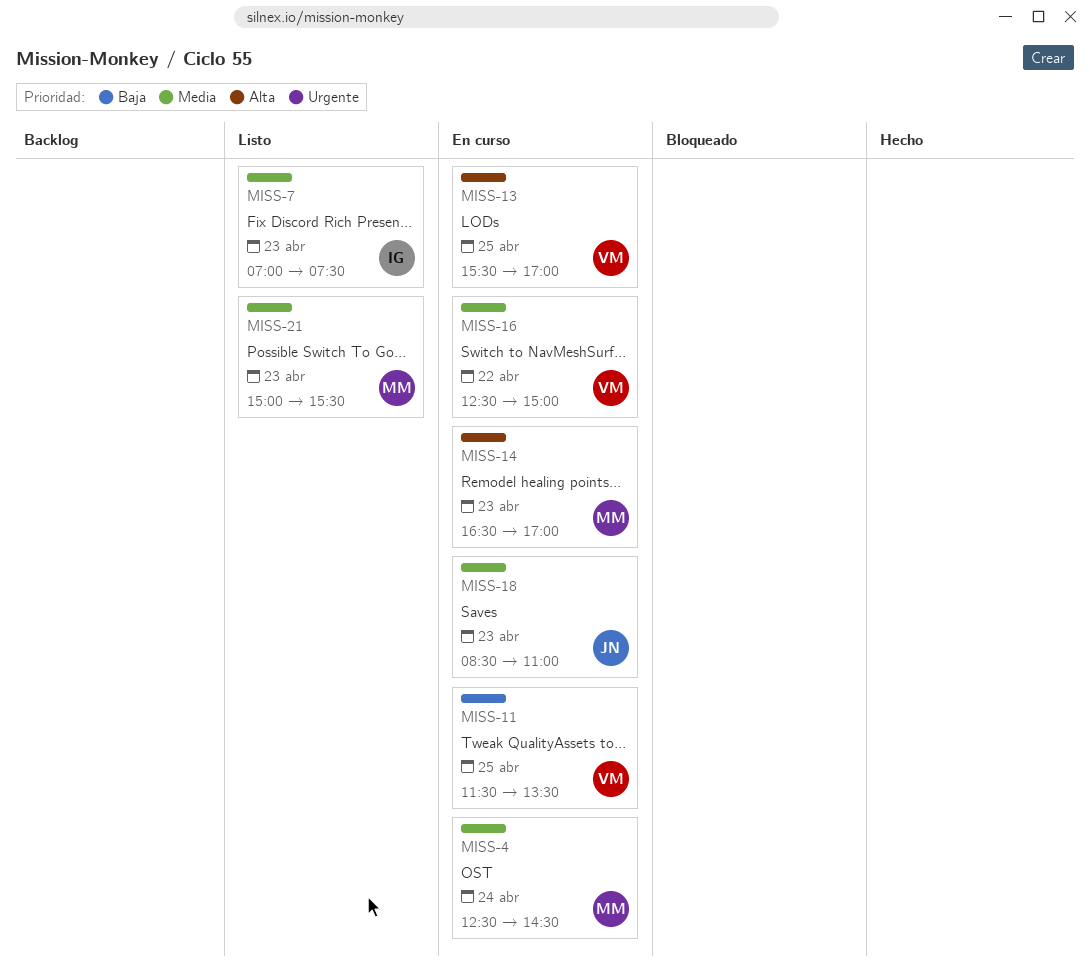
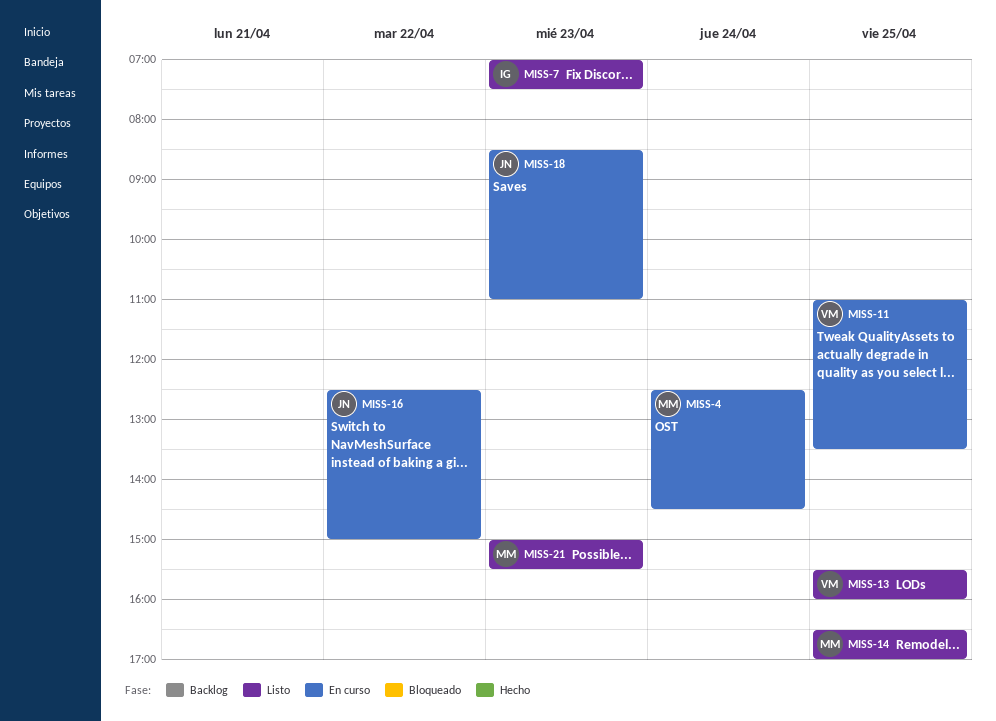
MISS-11, begins: 11:30 -> 11:00
MISS-13, status: En curso -> Listo
MISS-13, ends: 17:00 -> 16:00
MISS-14, status: En curso -> Listo
MISS-14, day: Apr 23 -> Apr 25
MISS-16, owner: VM -> JN

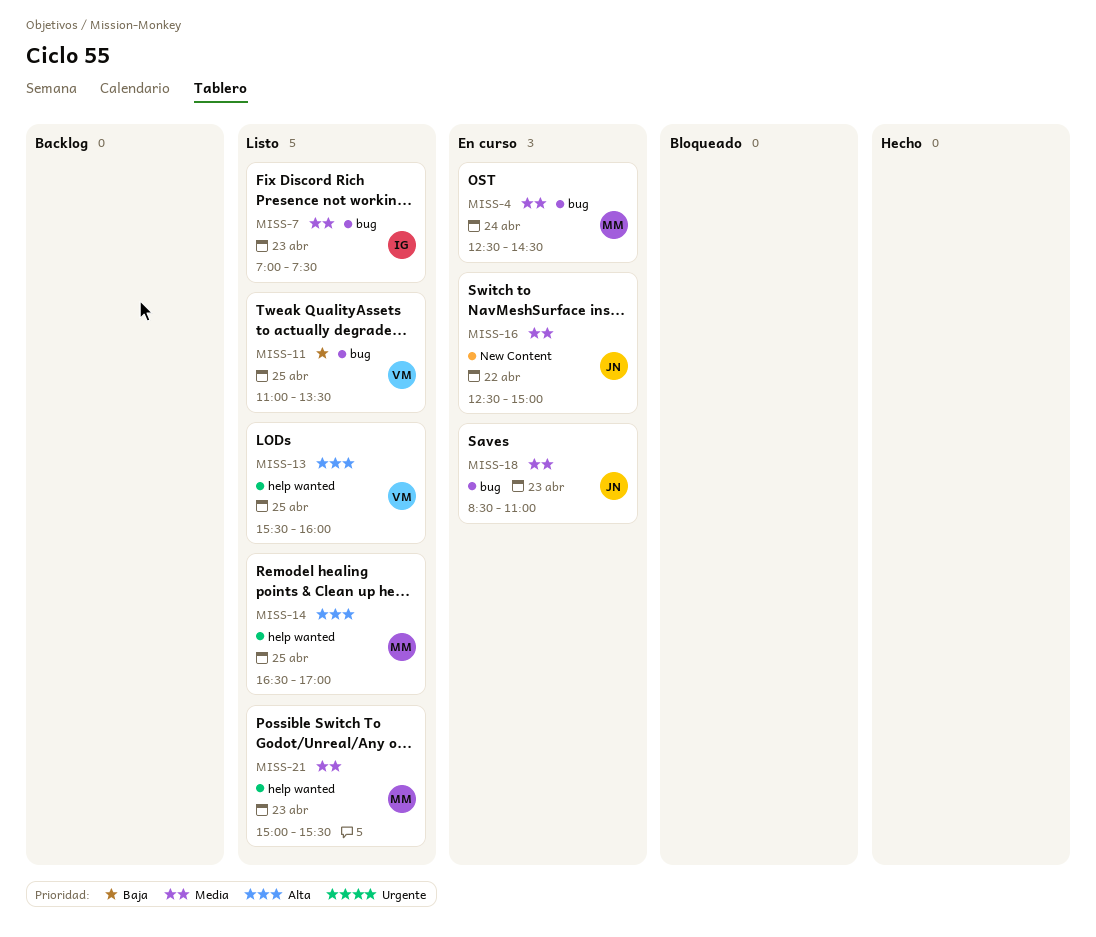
MISS-11, status: En curso -> Listo

